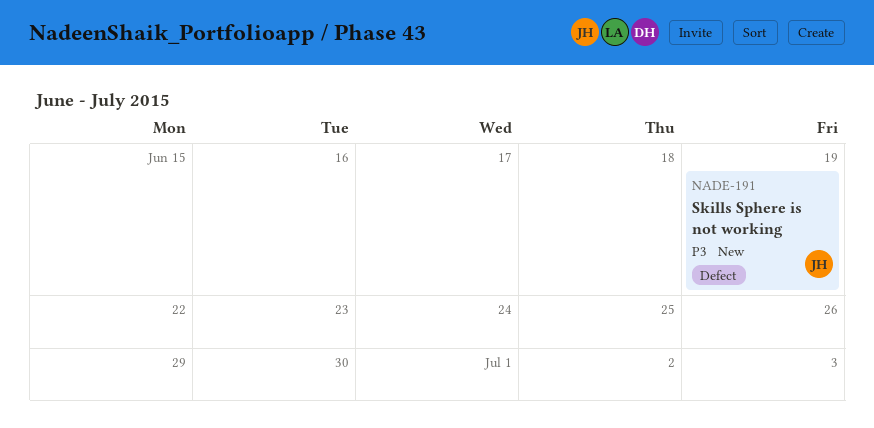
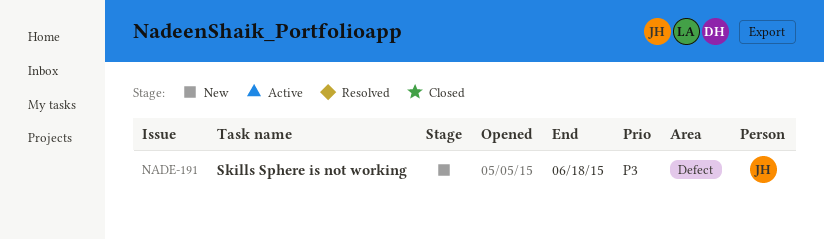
NADE-191, due: Jun 19 -> Jun 18

